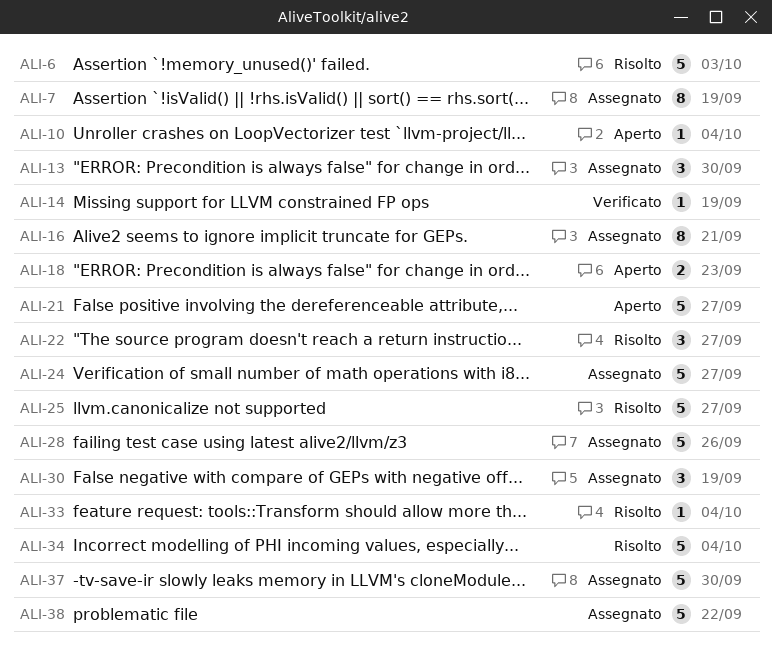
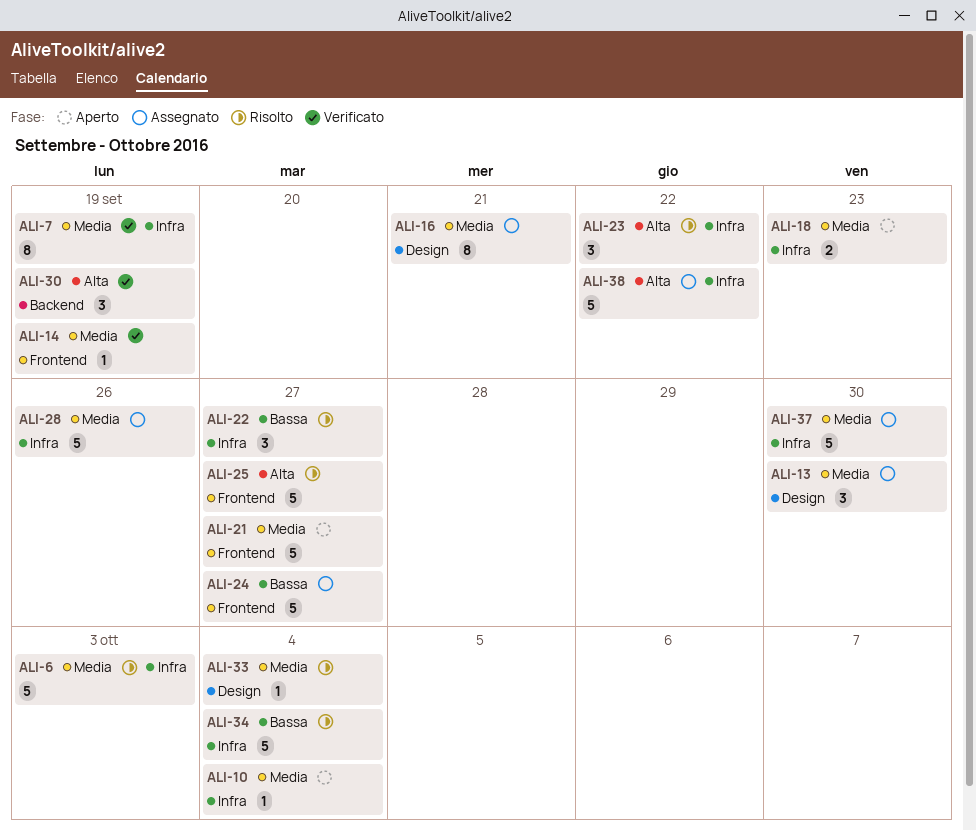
ALI-7, status: Assegnato -> Verificato
ALI-23: none -> present
ALI-30, status: Assegnato -> Verificato

